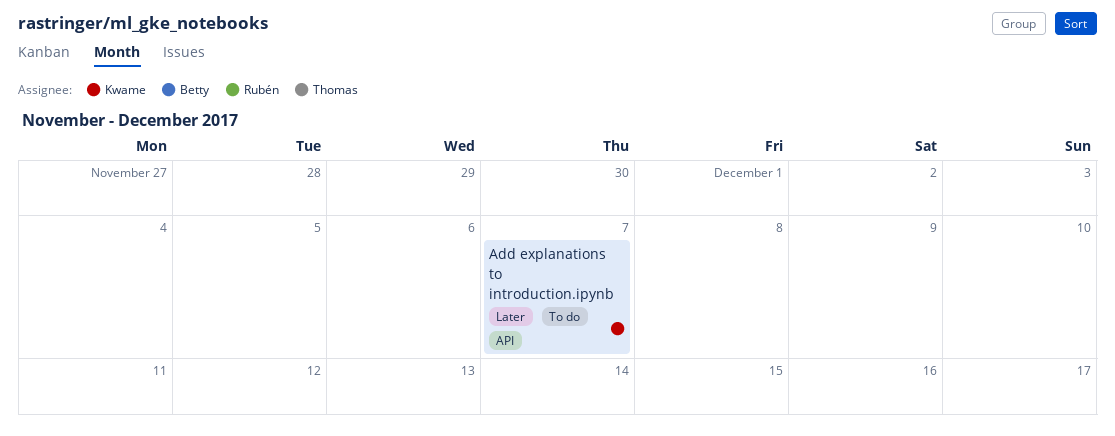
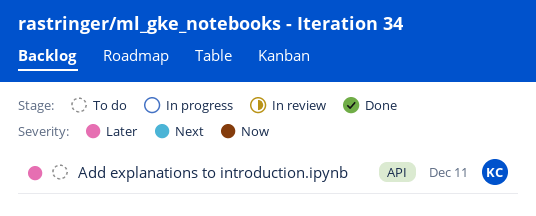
Add explanations to introduction.ipynb, due: Dec 7 -> Dec 11

